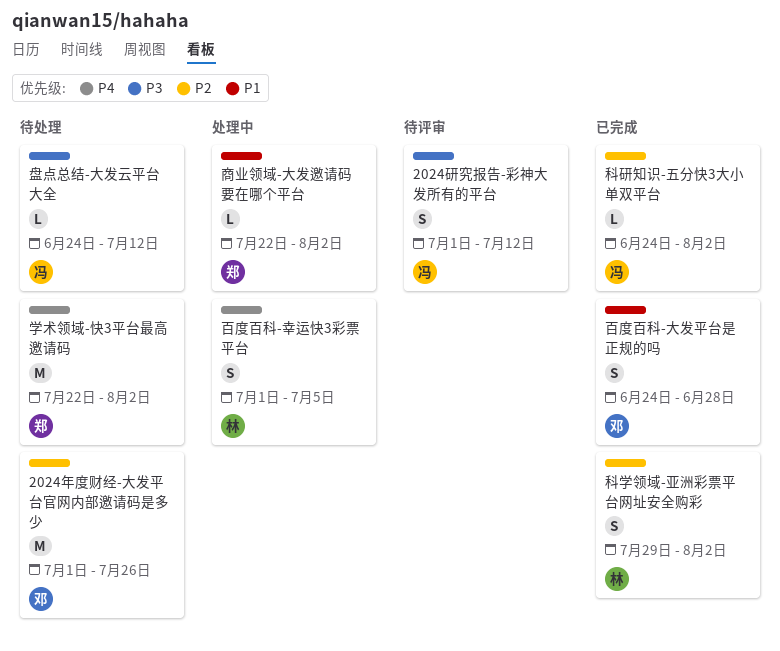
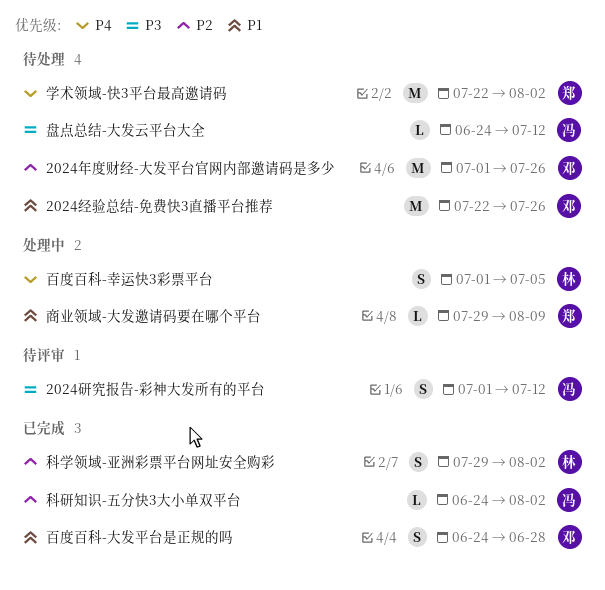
2024经验总结-免费快3直播平台推荐: none -> present
商业领域-大发邀请码要在哪个平台, start: Jul 22 -> Jul 29
商业领域-大发邀请码要在哪个平台, due: Aug 2 -> Aug 9

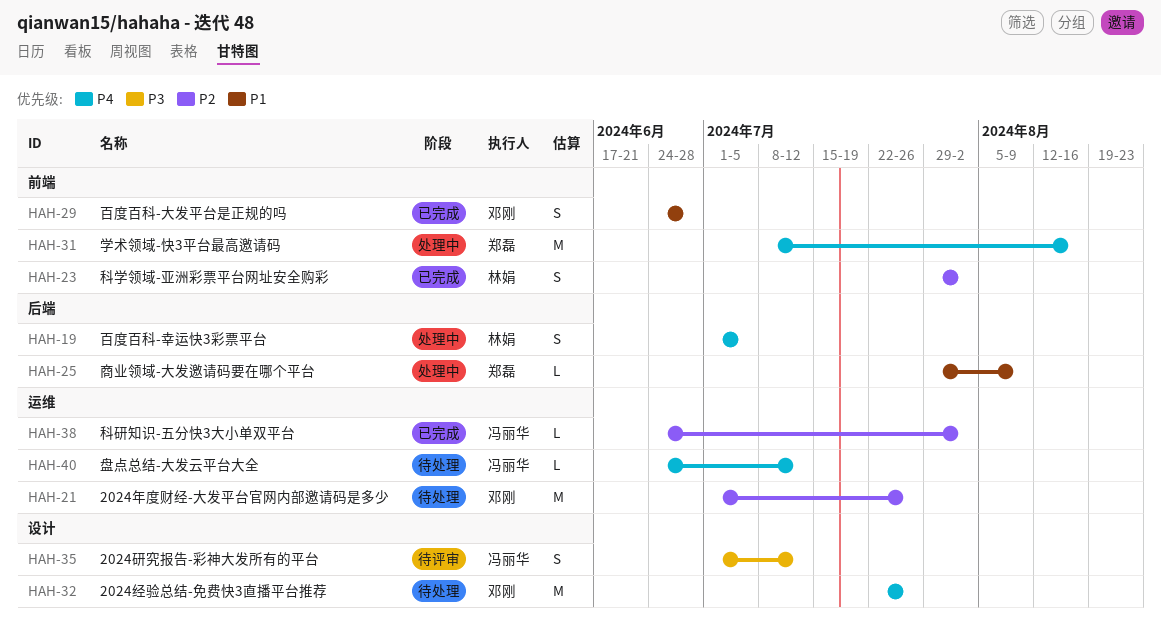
2024经验总结-免费快3直播平台推荐, priority: P1 -> P4
学术领域-快3平台最高邀请码, status: 待处理 -> 处理中
学术领域-快3平台最高邀请码, start: Jul 22 -> Jul 8
学术领域-快3平台最高邀请码, due: Aug 2 -> Aug 16
盘点总结-大发云平台大全, priority: P3 -> P4

